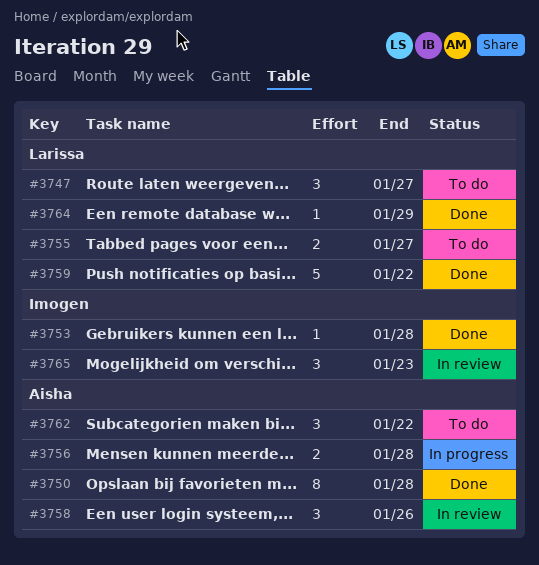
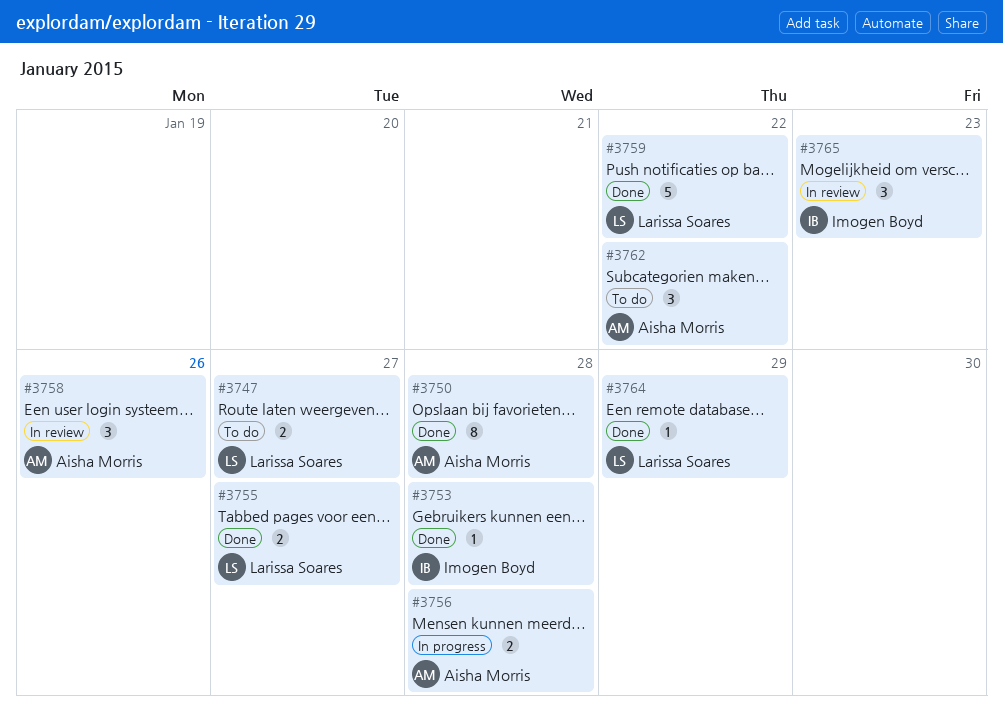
#3747, estimate: 3 -> 2
#3755, status: To do -> Done

